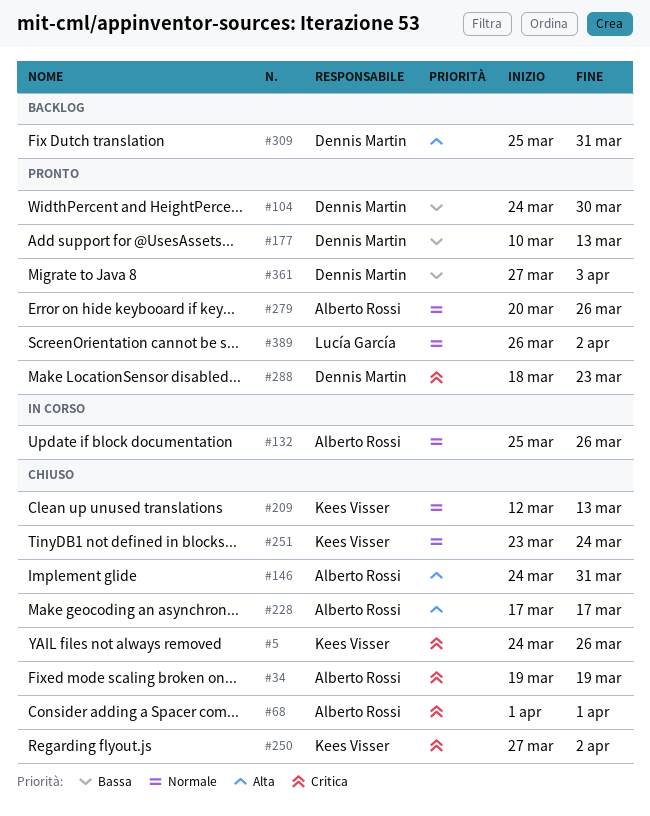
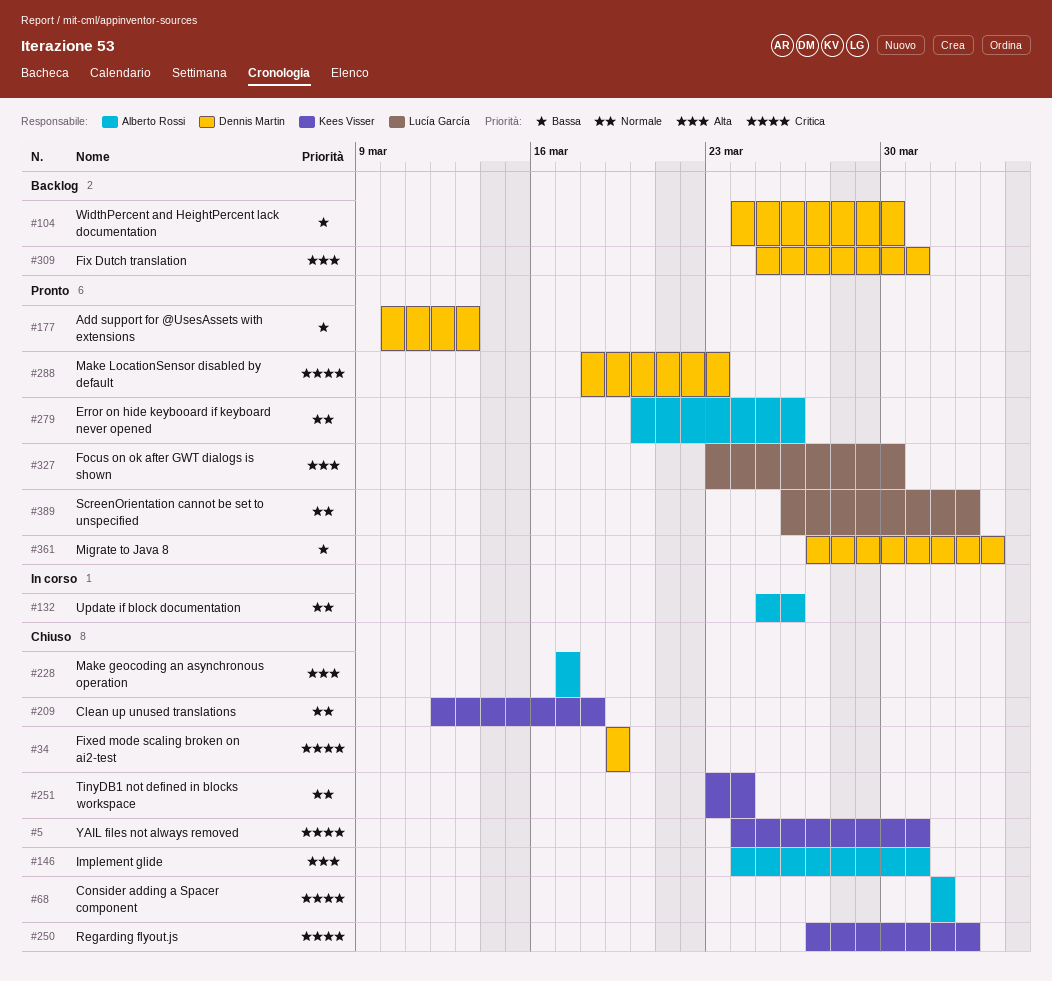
#5, due: Mar 26 -> Mar 31
#34, owner: Alberto Rossi -> Dennis Martin
#104, status: Pronto -> Backlog
#209, due: Mar 13 -> Mar 18
#327: none -> present

